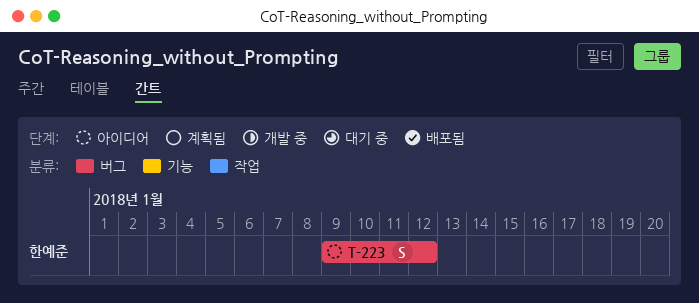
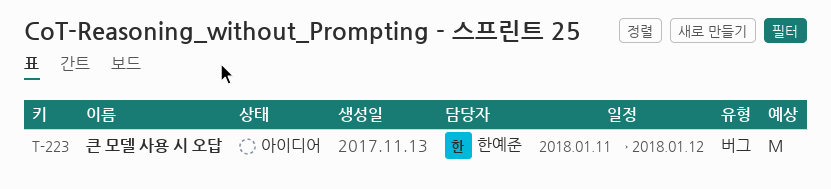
T-223, estimate: S -> M
T-223, start: Jan 9 -> Jan 11

